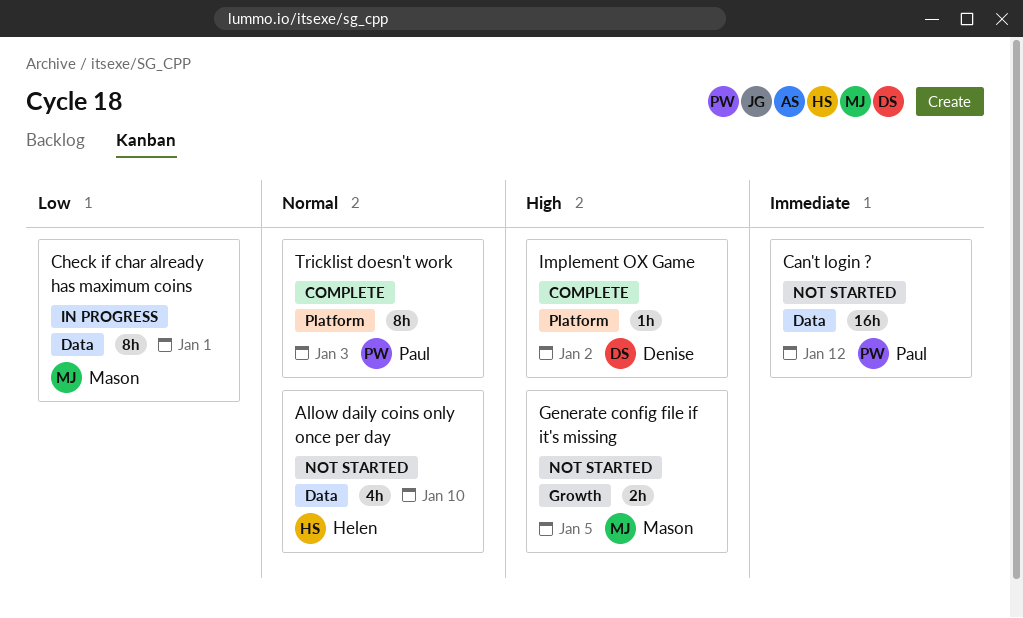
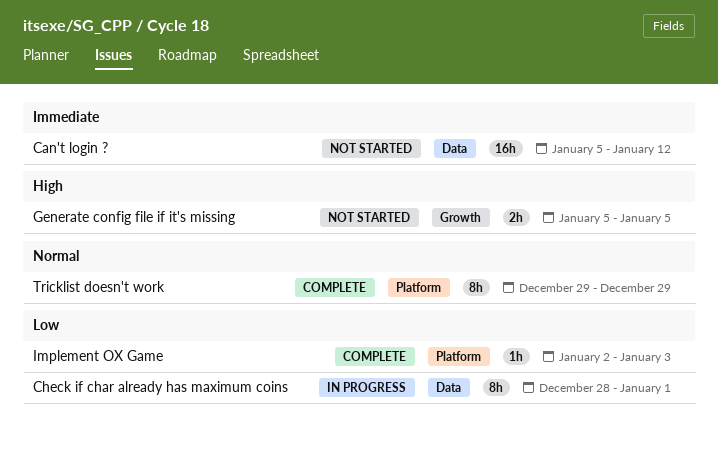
Allow daily coins only once per day: present -> none
Implement OX Game, priority: High -> Low
Implement OX Game, due: Jan 2 -> Jan 3
Tricklist doesn't work, due: Jan 3 -> Dec 29

